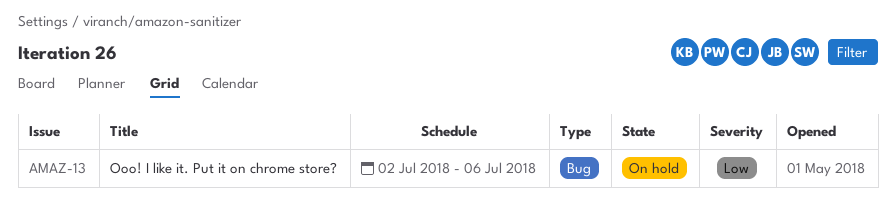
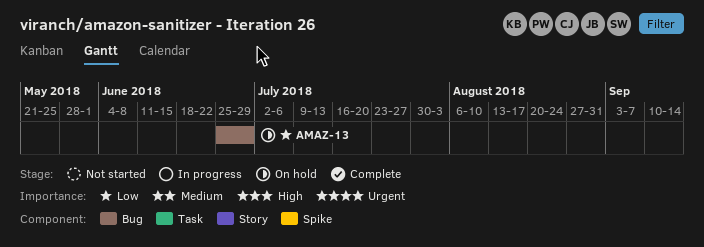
AMAZ-13, start: Jul 2 -> Jun 25
AMAZ-13, due: Jul 6 -> Jun 29

